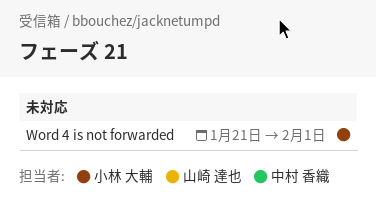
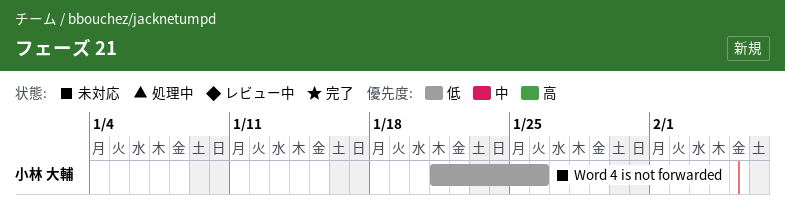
Word 4 is not forwarded, due: Feb 1 -> Jan 26

